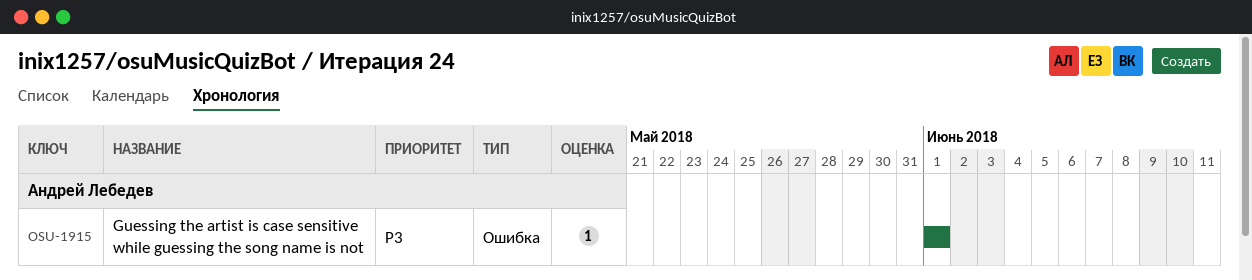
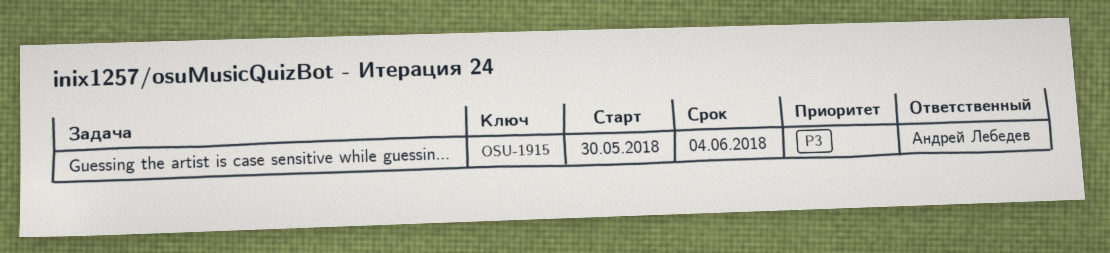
OSU-1915, start: Jun 1 -> May 30
OSU-1915, due: Jun 1 -> Jun 4

